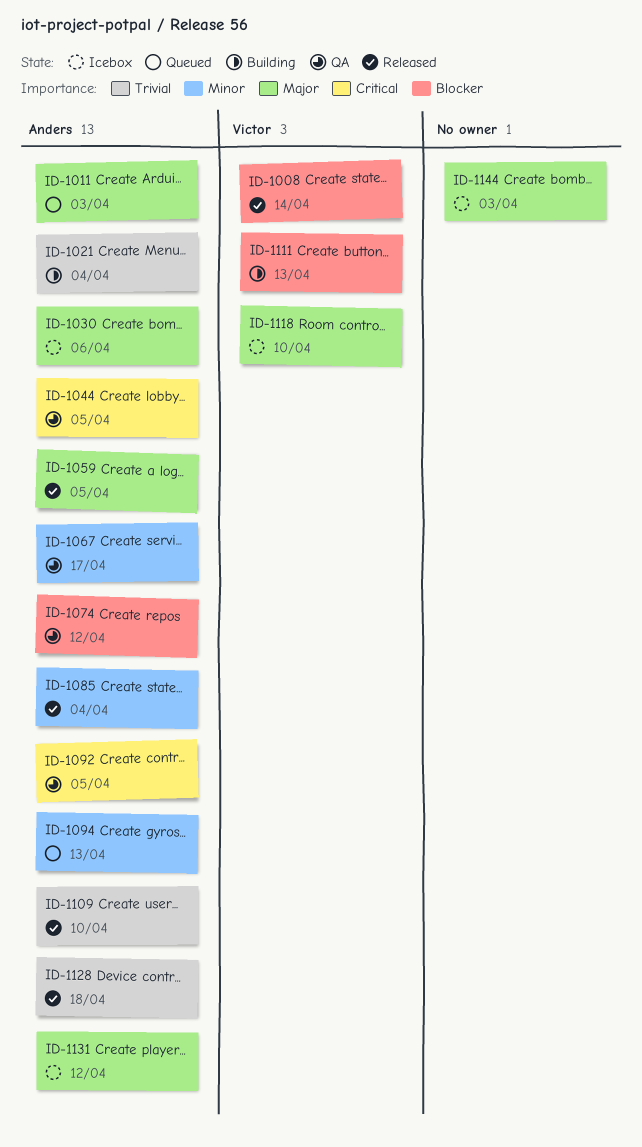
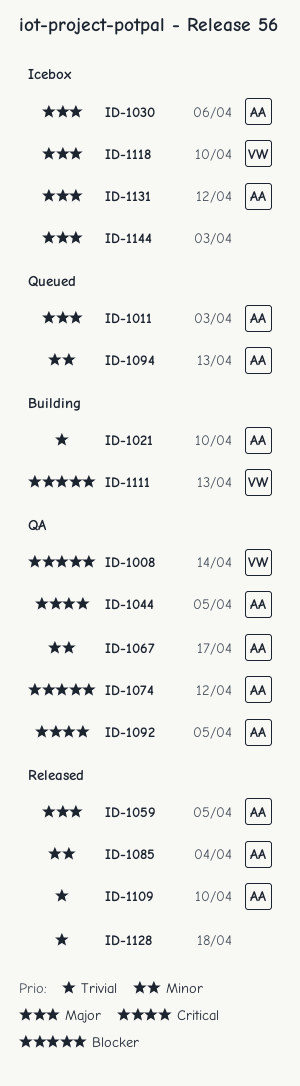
ID-1008, status: Released -> QA
ID-1021, due: Apr 4 -> Apr 10
ID-1128, owner: Anders -> none

